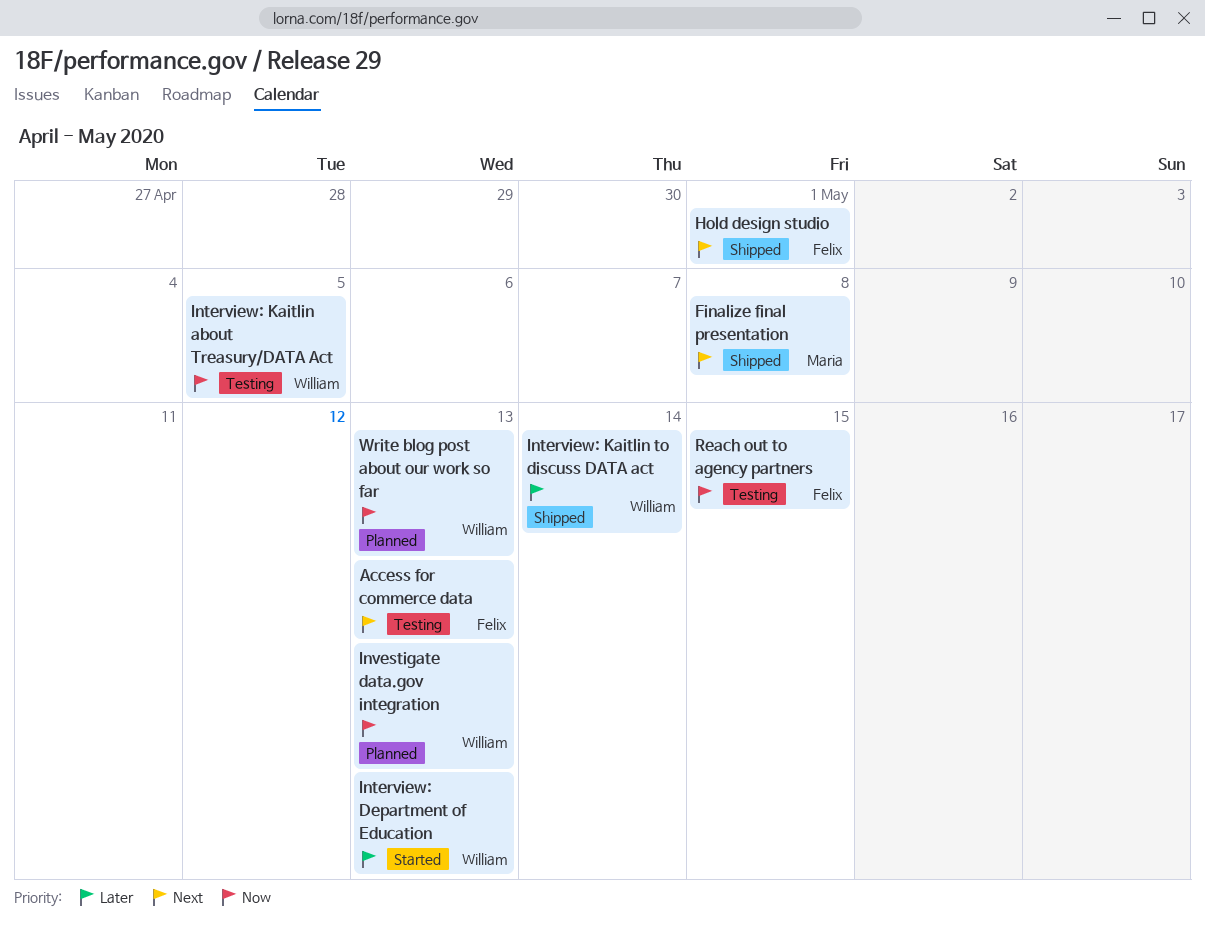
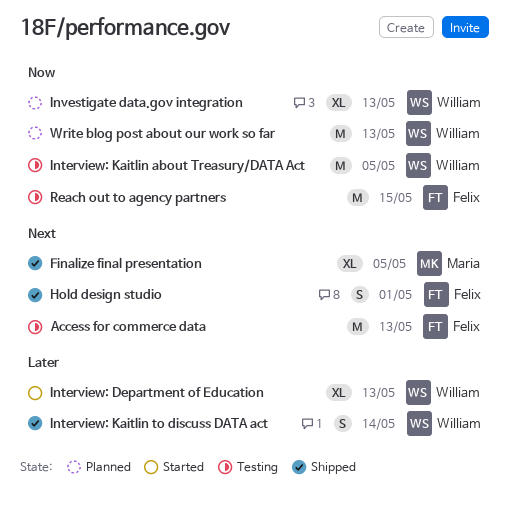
Finalize final presentation, due: May 8 -> May 5

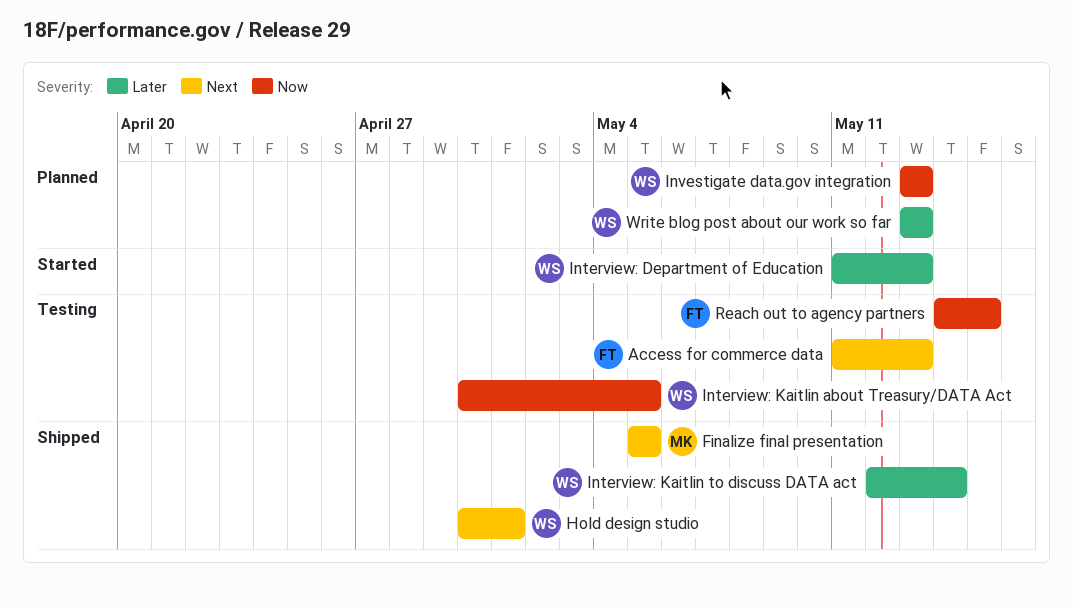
Hold design studio, owner: Felix -> William
Write blog post about our work so far, priority: Now -> Later

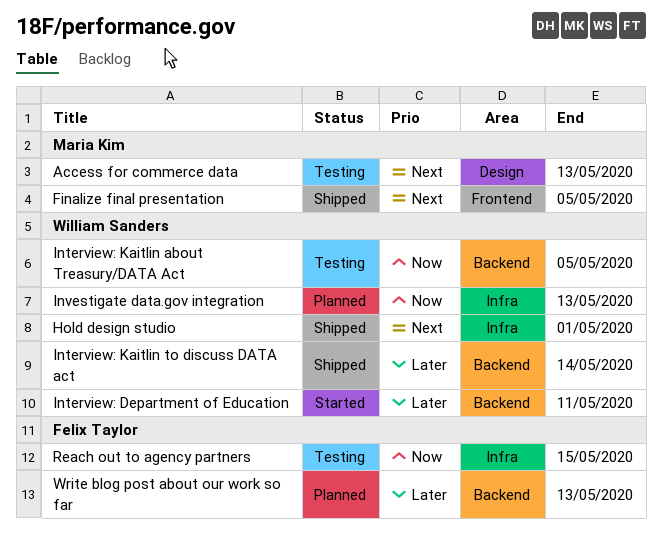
Access for commerce data, owner: Felix Taylor -> Maria Kim
Interview: Department of Education, due: May 13 -> May 11
Write blog post about our work so far, owner: William Sanders -> Felix Taylor

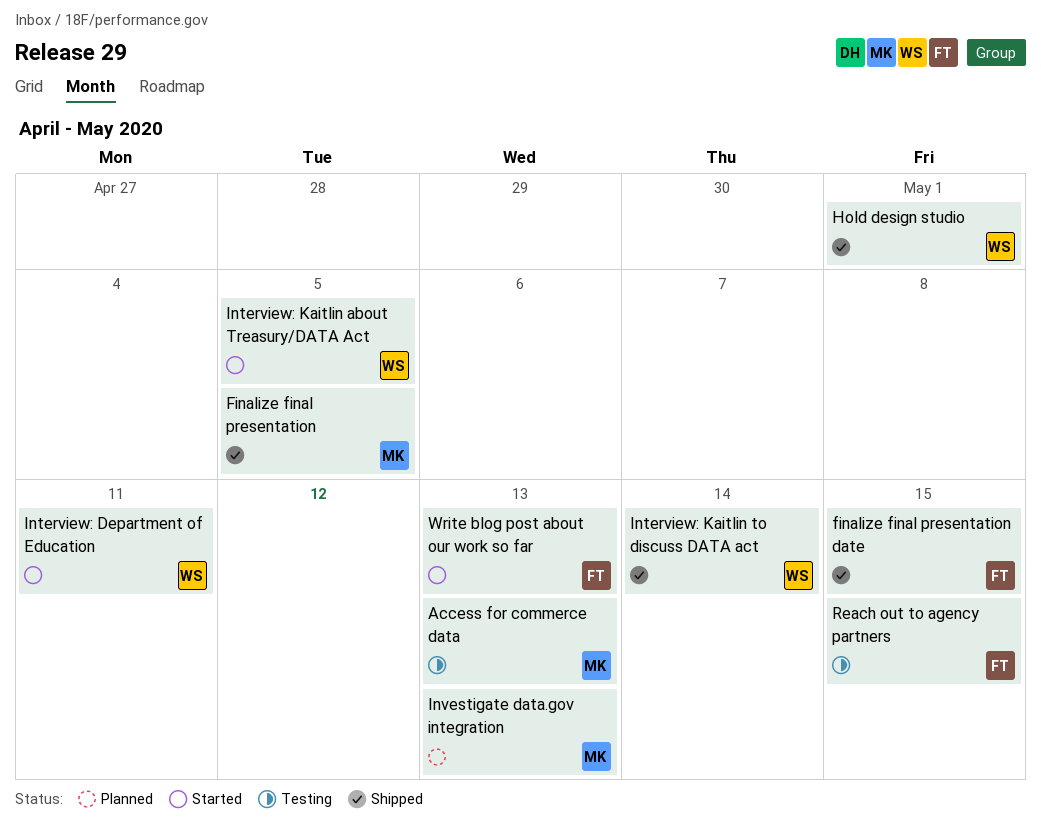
finalize final presentation date: none -> present
Interview: Kaitlin about Treasury/DATA Act, status: Testing -> Started
Investigate data.gov integration, owner: William Sanders -> Maria Kim
Write blog post about our work so far, status: Planned -> Started

